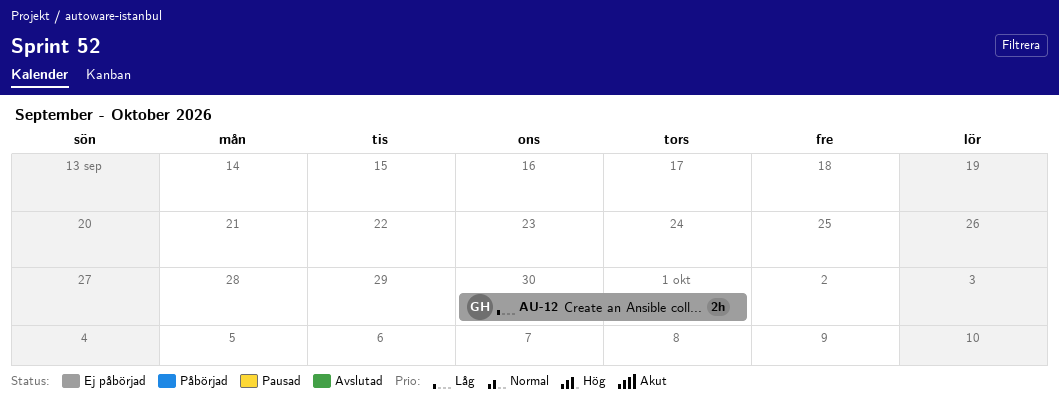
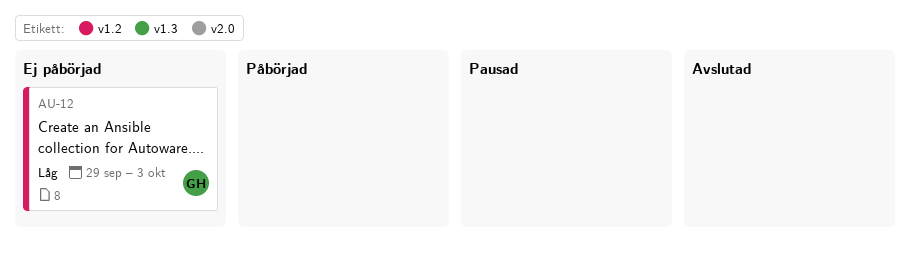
AU-12, start: Sep 30 -> Sep 29
AU-12, due: Oct 1 -> Oct 3

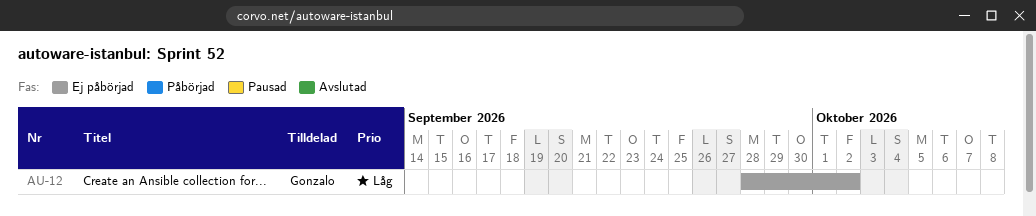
AU-12, start: Sep 29 -> Sep 28
AU-12, due: Oct 3 -> Oct 2

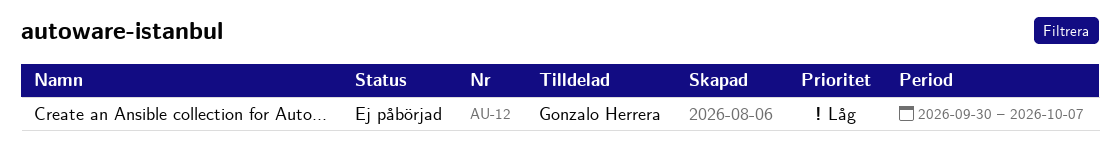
AU-12, start: Sep 28 -> Sep 30
AU-12, due: Oct 2 -> Oct 7

